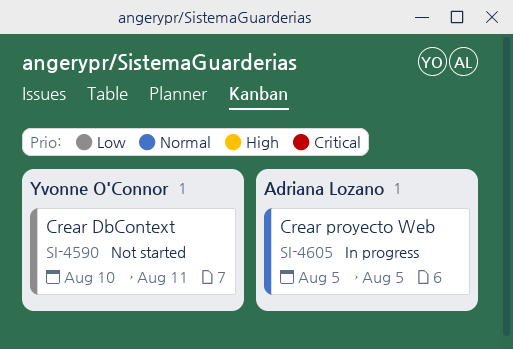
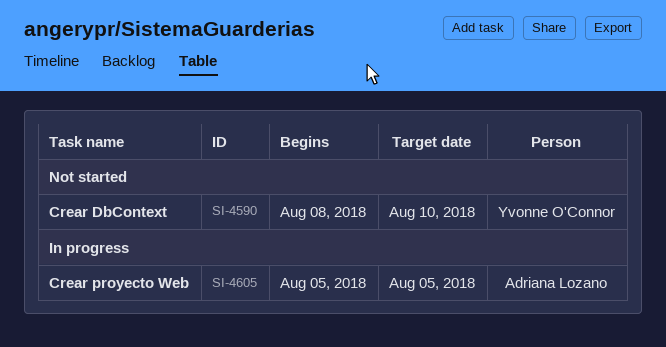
SI-4590, start: Aug 10 -> Aug 8
SI-4590, due: Aug 11 -> Aug 10

